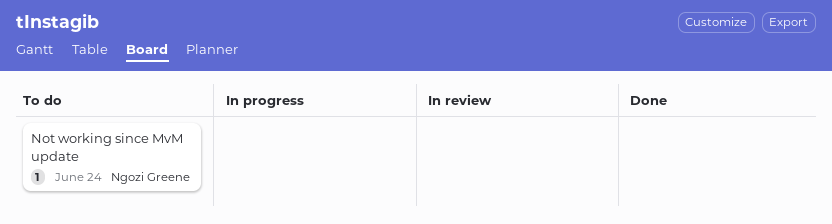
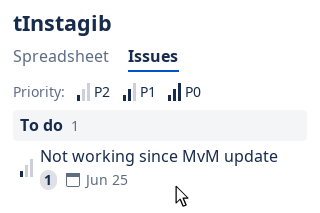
Not working since MvM update, due: Jun 24 -> Jun 25

